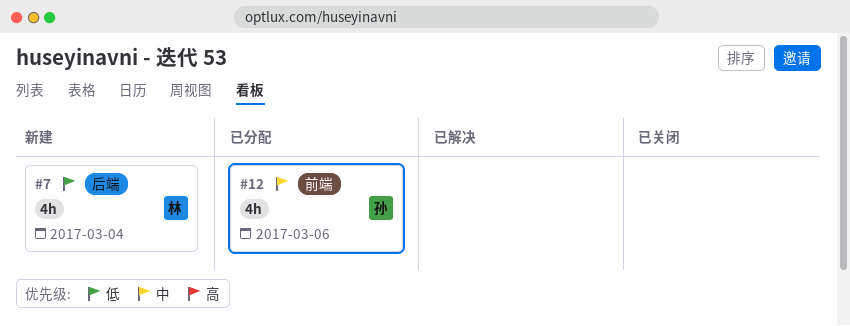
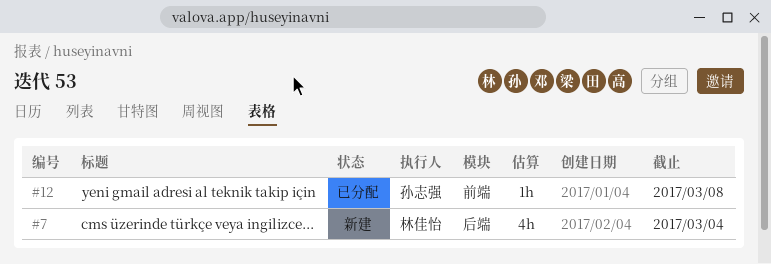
#12, estimate: 4h -> 1h
#12, due: Mar 6 -> Mar 8

